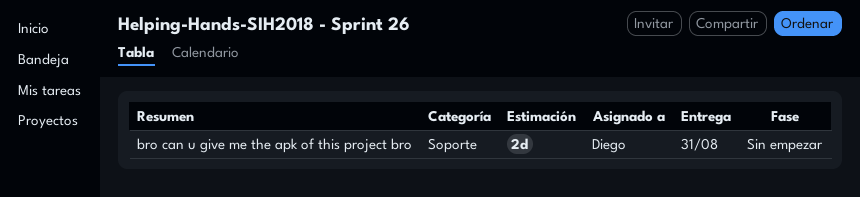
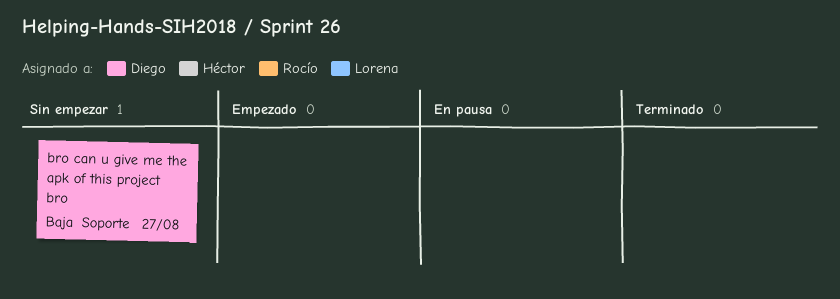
bro can u give me the apk of this project bro, due: Aug 31 -> Aug 27

